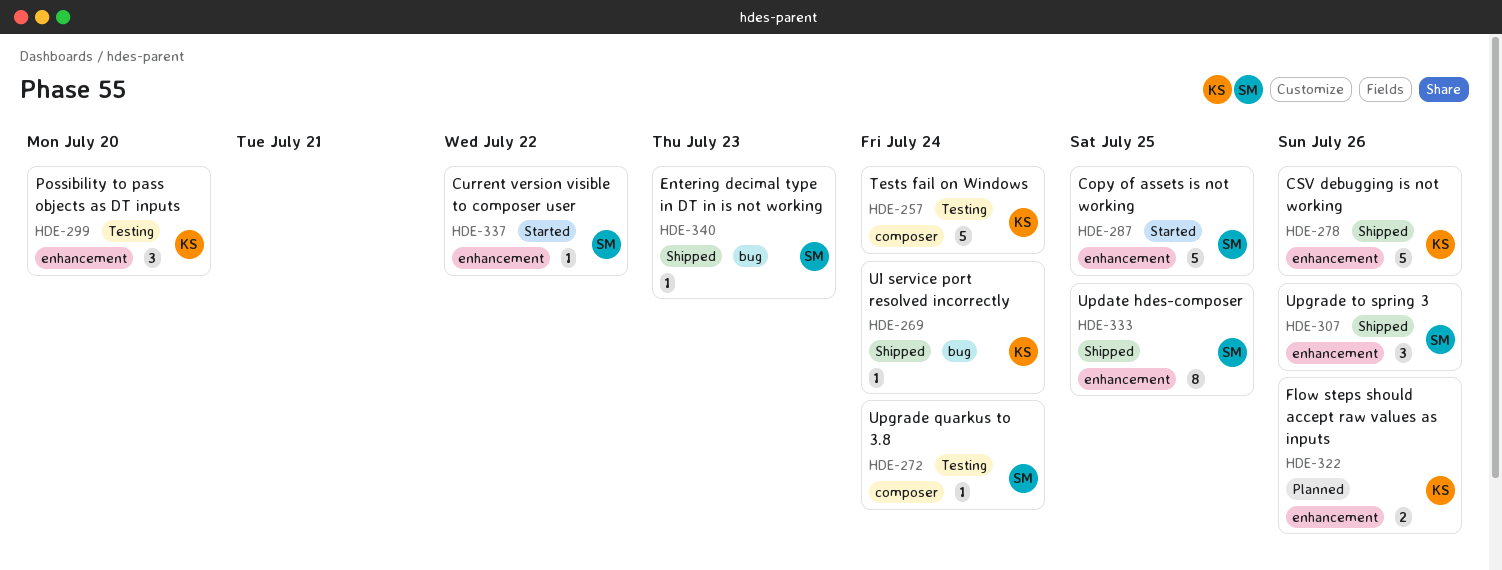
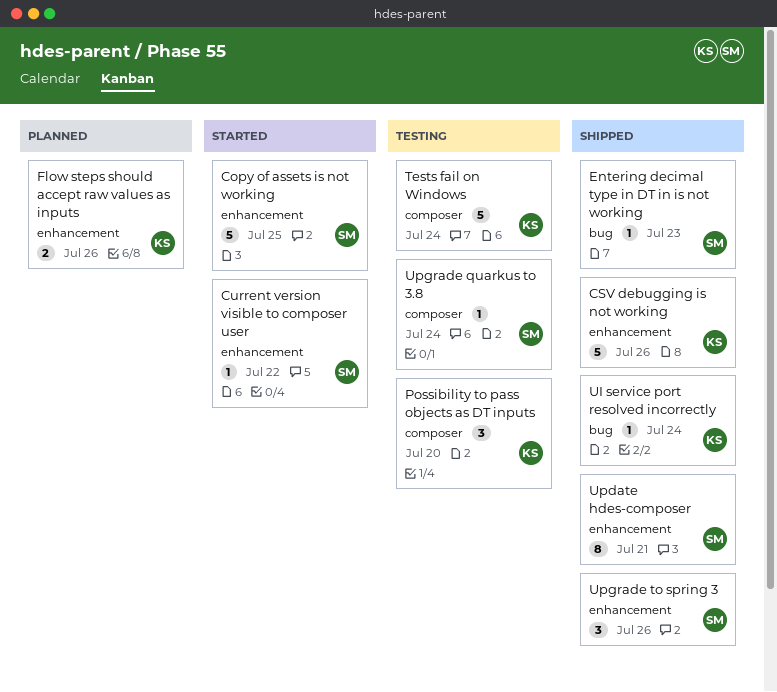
Possibility to pass objects as DT inputs, label: enhancement -> composer
Update hdes-composer, due: Jul 25 -> Jul 21

